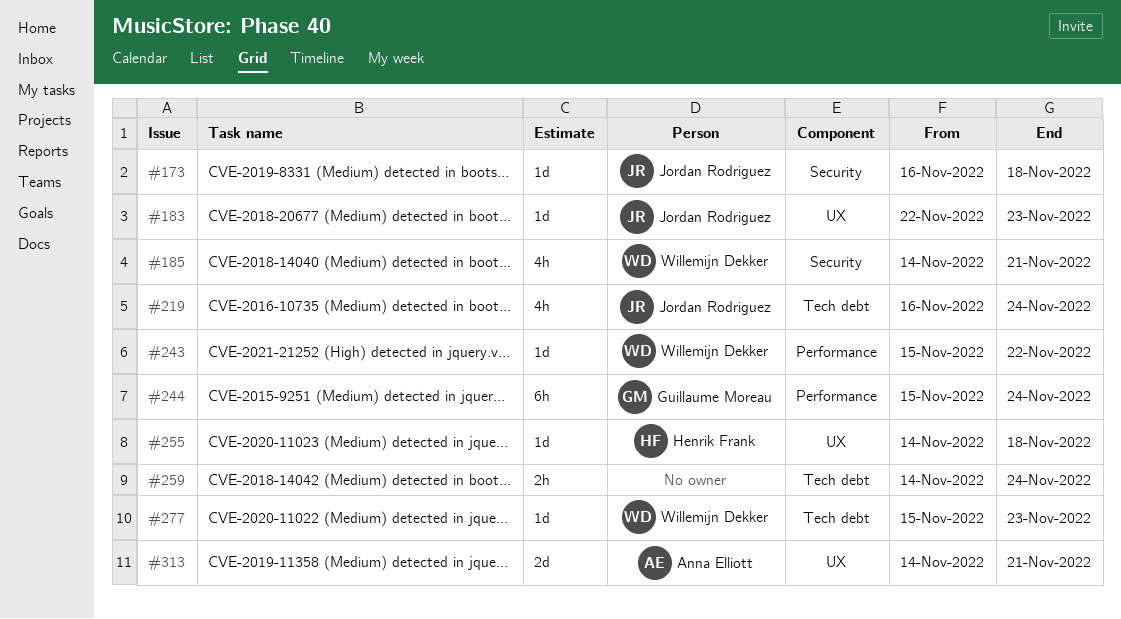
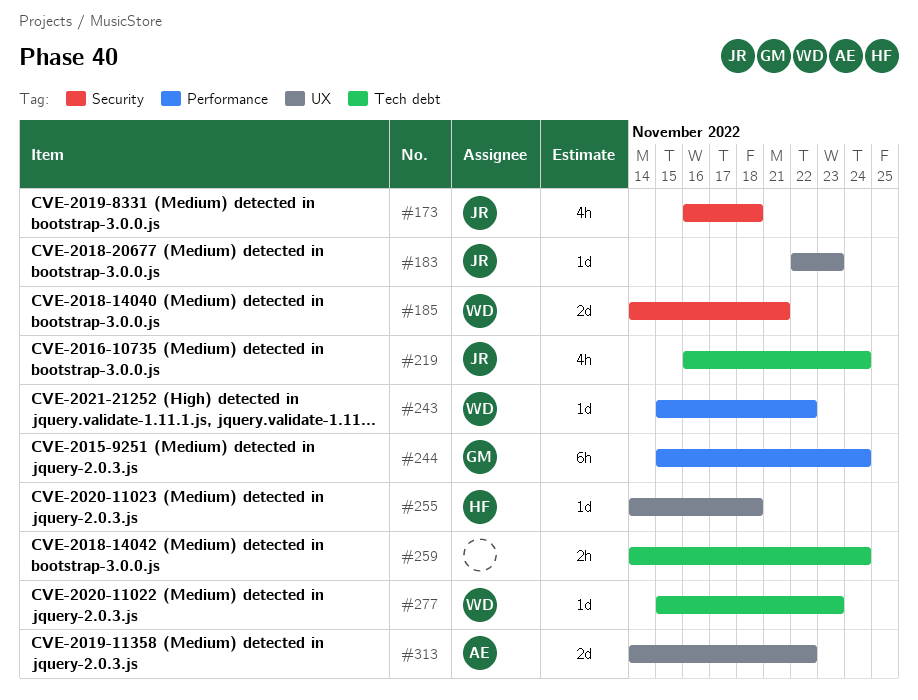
#173, estimate: 1d -> 4h
#185, estimate: 4h -> 2d
#313, due: Nov 21 -> Nov 22

